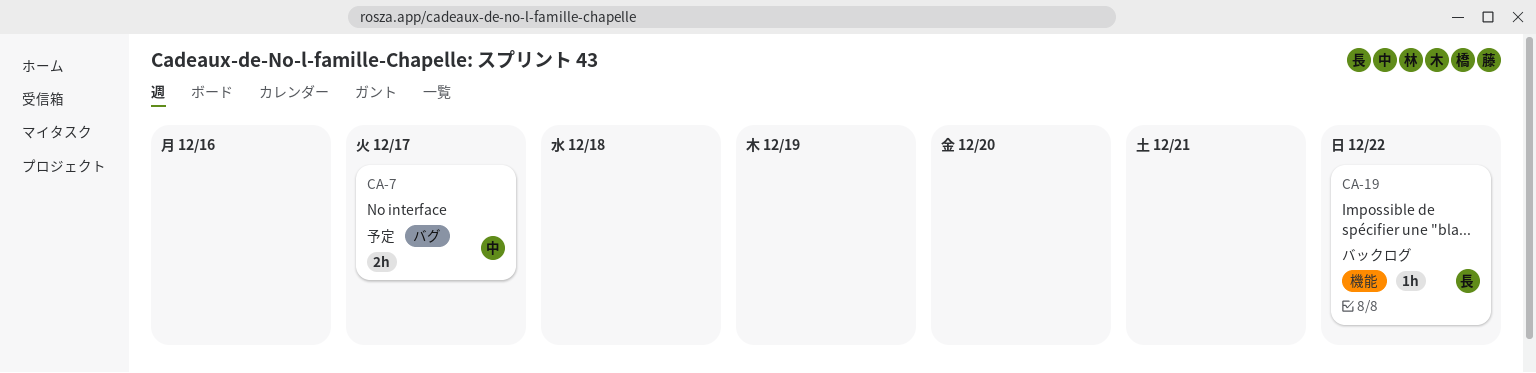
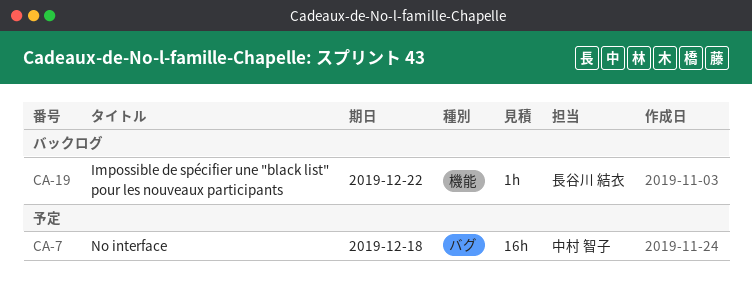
CA-7, estimate: 2h -> 16h
CA-7, due: Dec 17 -> Dec 18

